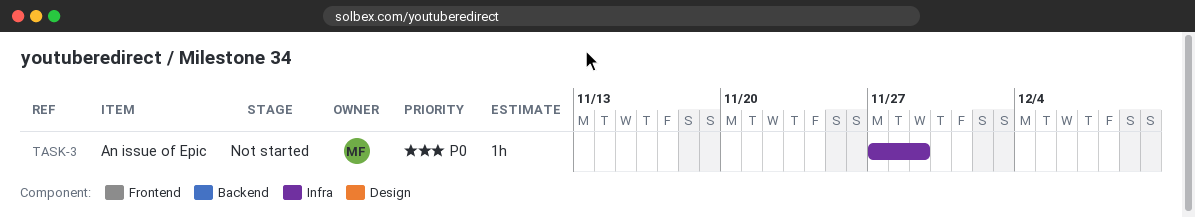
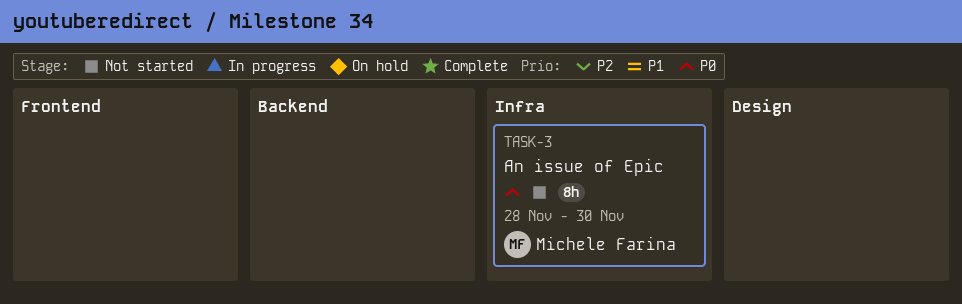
TASK-3, estimate: 1h -> 8h
TASK-3, start: Nov 27 -> Nov 28
TASK-3, due: Nov 29 -> Nov 30

